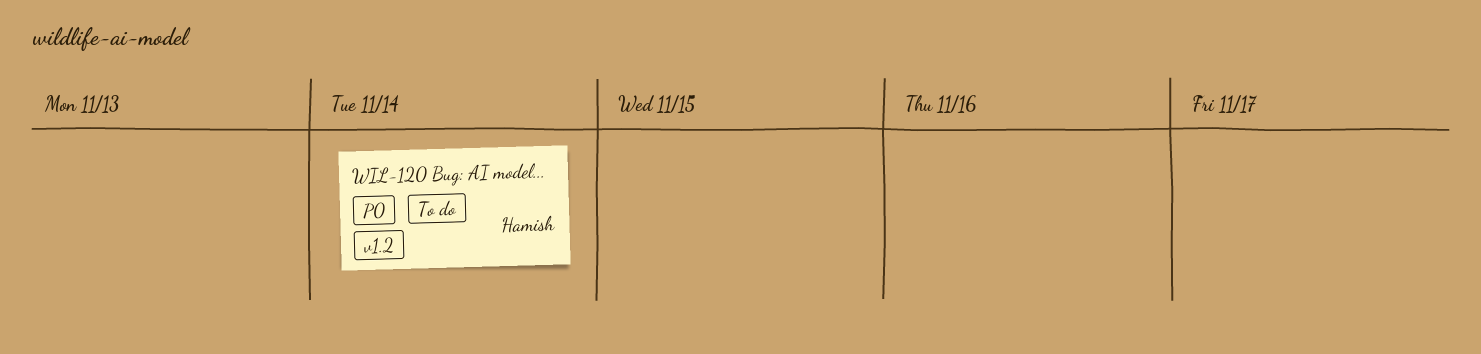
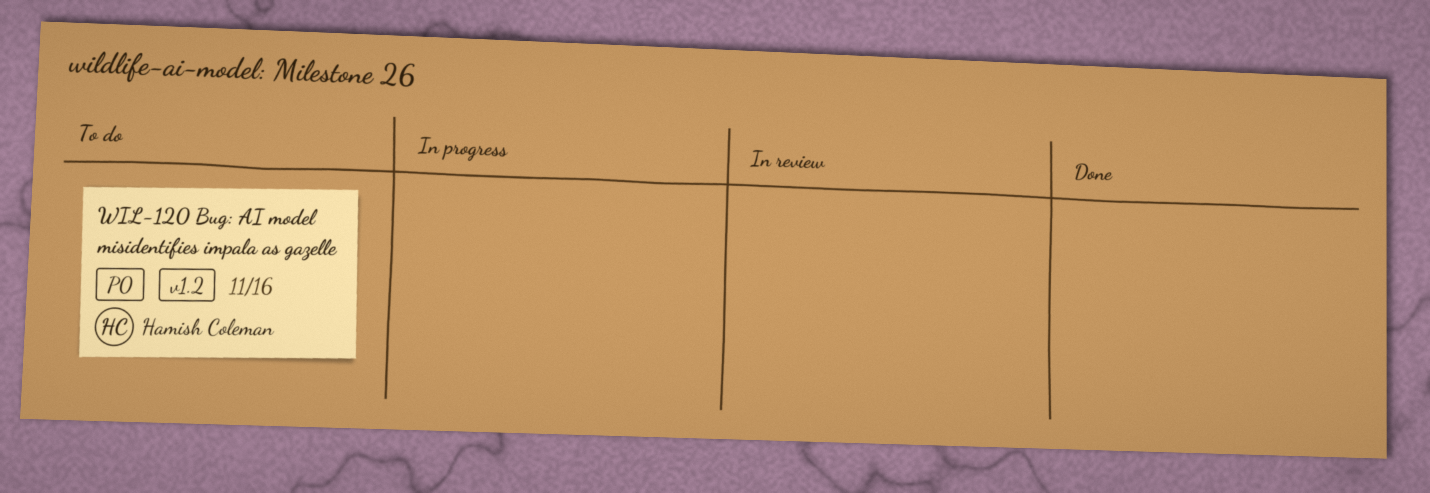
WIL-120, due: Nov 14 -> Nov 16

